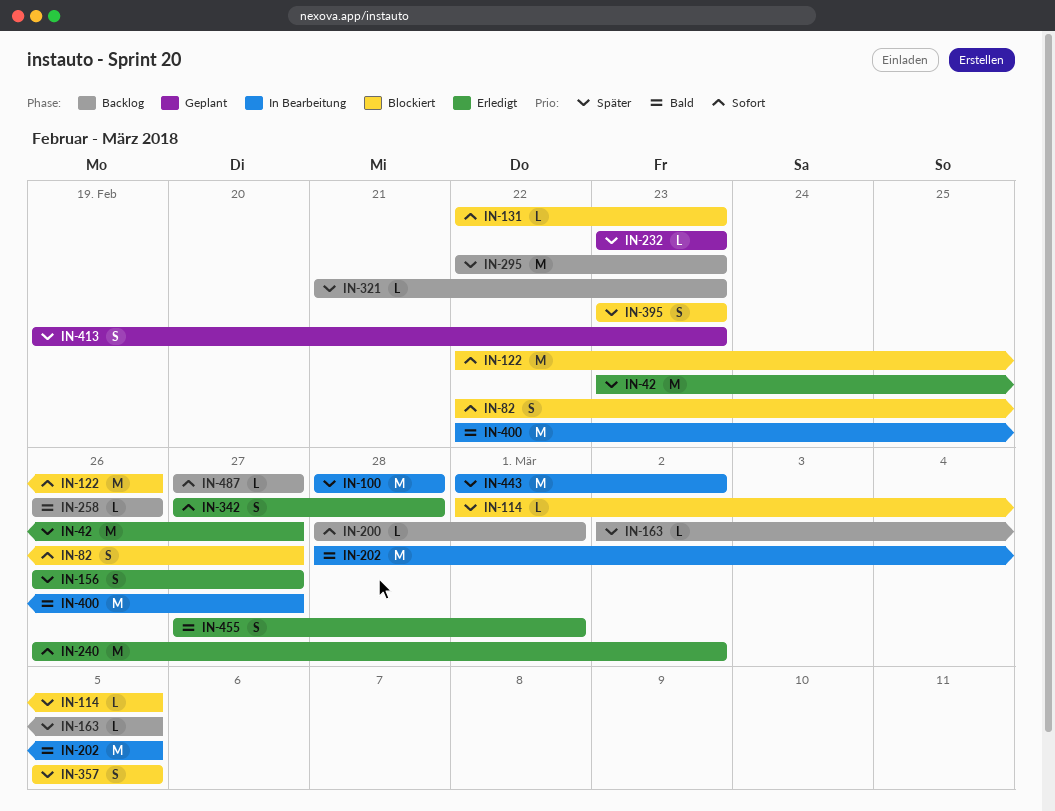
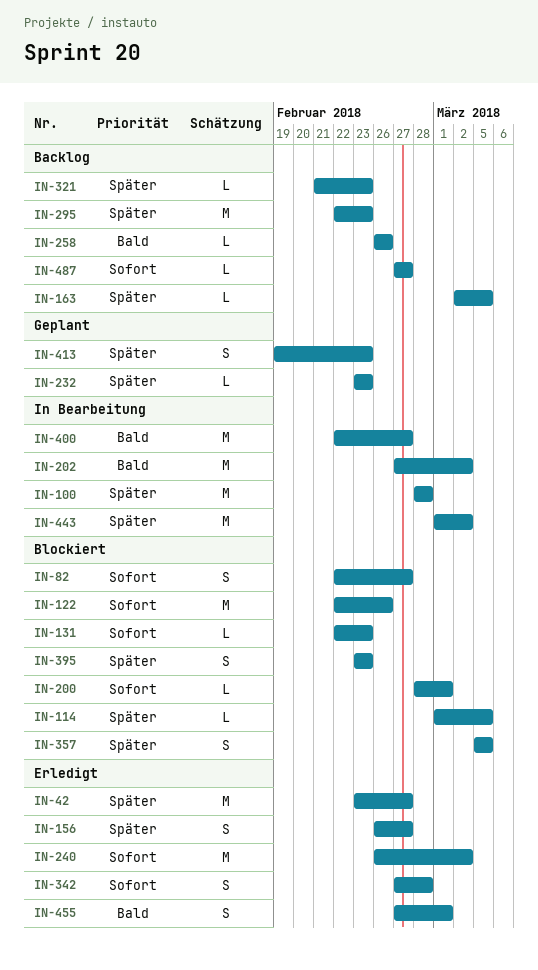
IN-200, status: Backlog -> Blockiert
IN-202, start: Feb 28 -> Feb 27
IN-202, due: Mar 5 -> Mar 2

